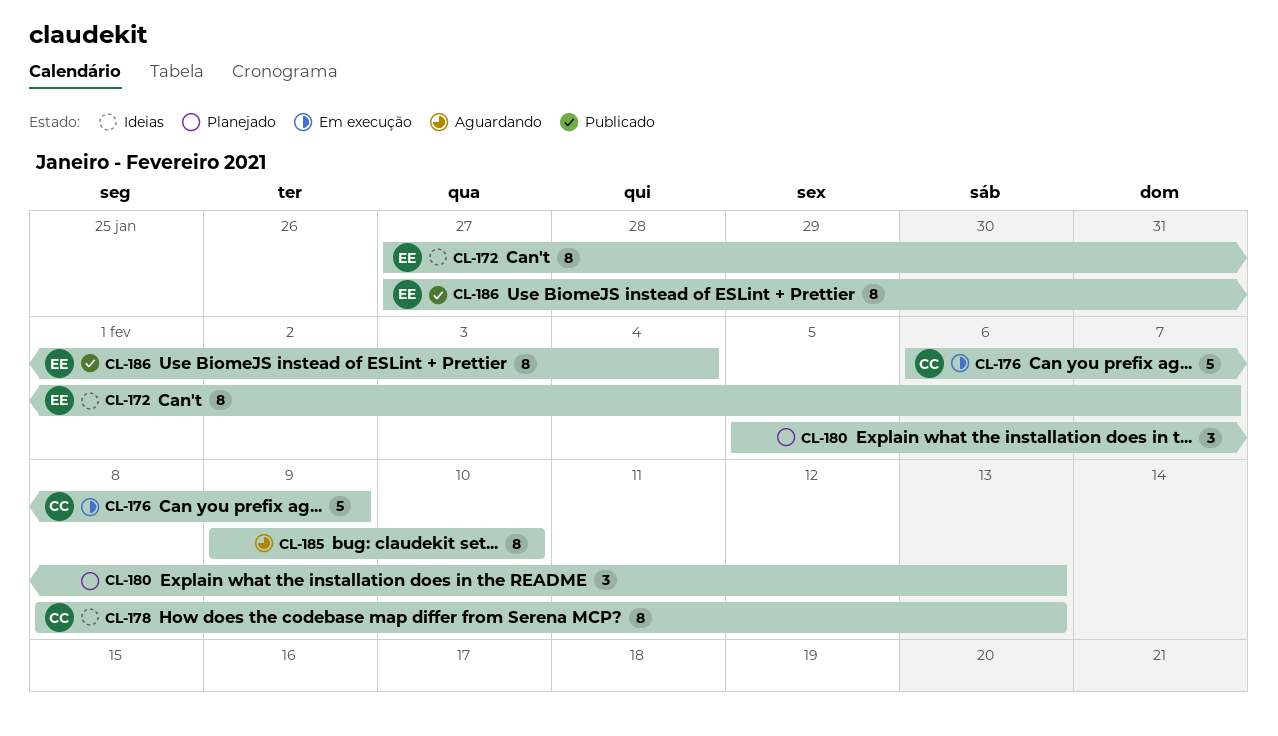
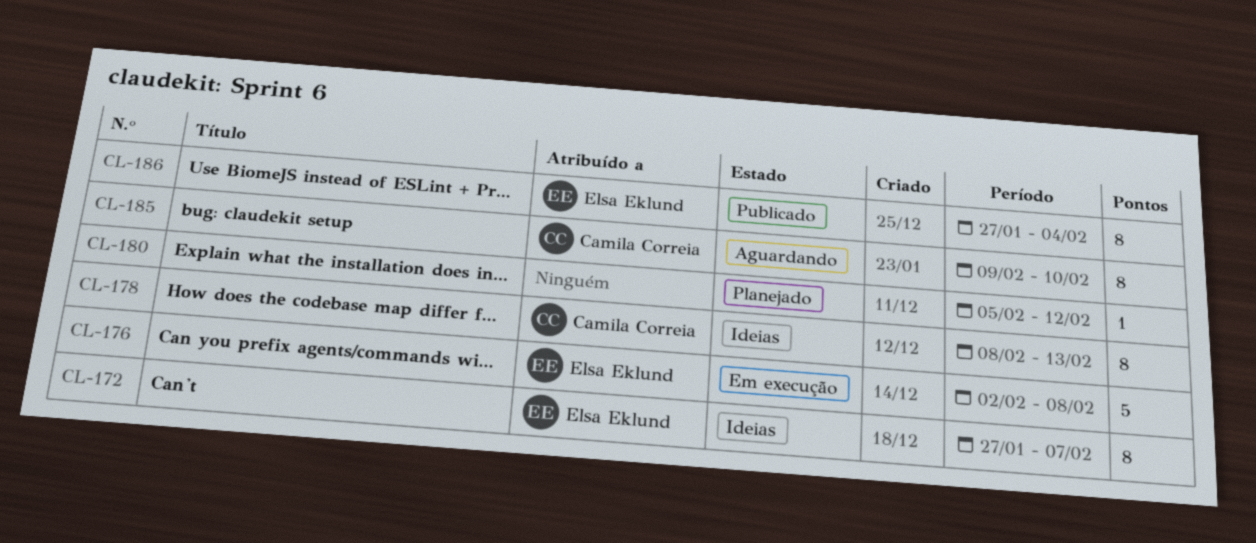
CL-176, owner: Camila Correia -> Elsa Eklund
CL-176, start: Feb 6 -> Feb 2
CL-176, due: Feb 9 -> Feb 8
CL-180, estimate: 3 -> 1
CL-180, due: Feb 13 -> Feb 12
CL-185, owner: none -> Camila Correia

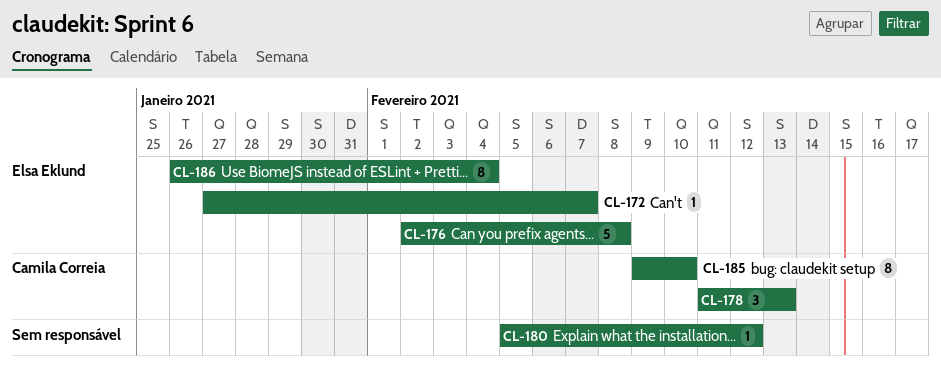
CL-172, estimate: 8 -> 1
CL-178, estimate: 8 -> 3
CL-178, start: Feb 8 -> Feb 11
CL-186, start: Jan 27 -> Jan 26

